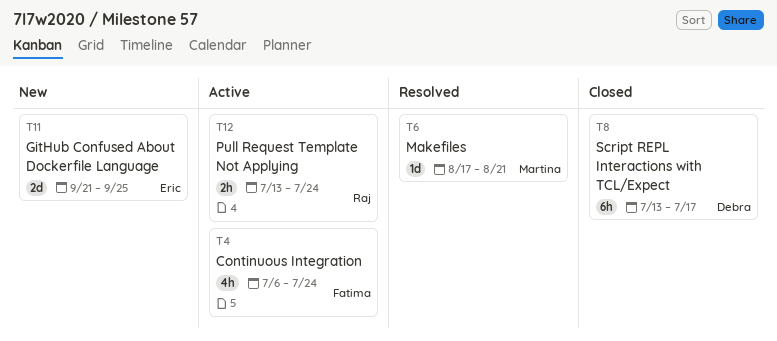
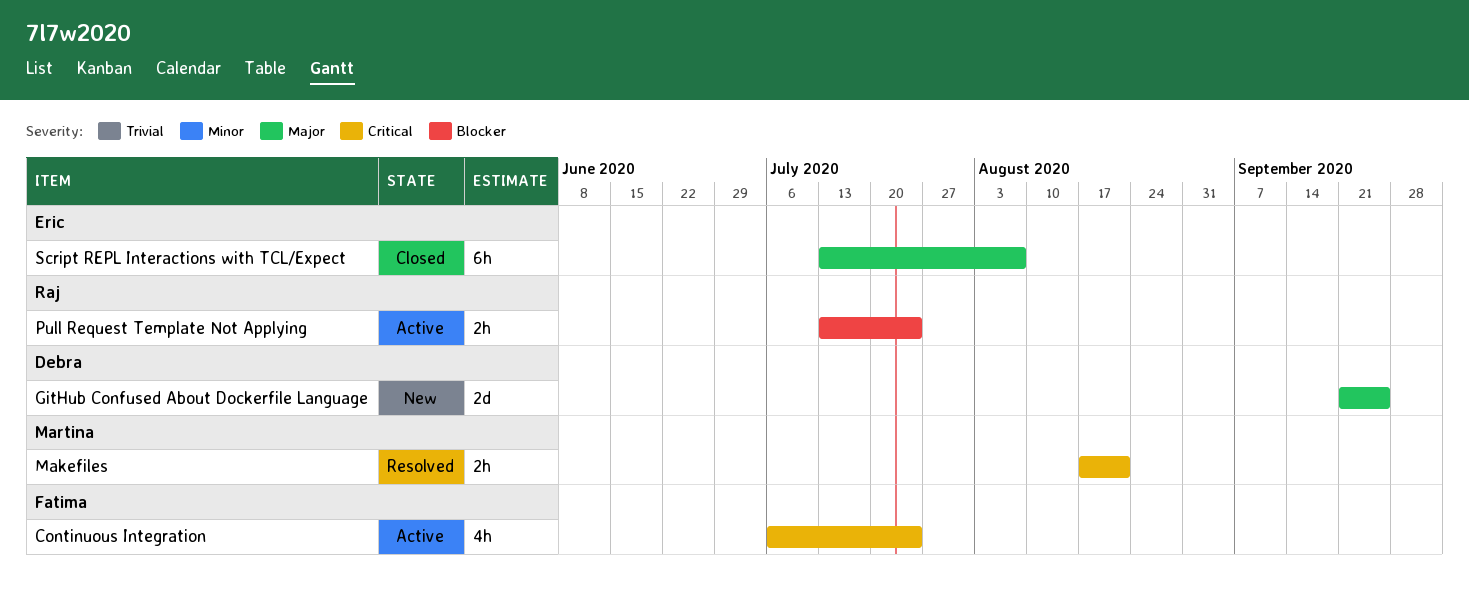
GitHub Confused About Dockerfile Language, owner: Eric -> Debra
Makefiles, estimate: 1d -> 2h
Script REPL Interactions with TCL/Expect, owner: Debra -> Eric
Script REPL Interactions with TCL/Expect, due: Jul 17 -> Aug 7

